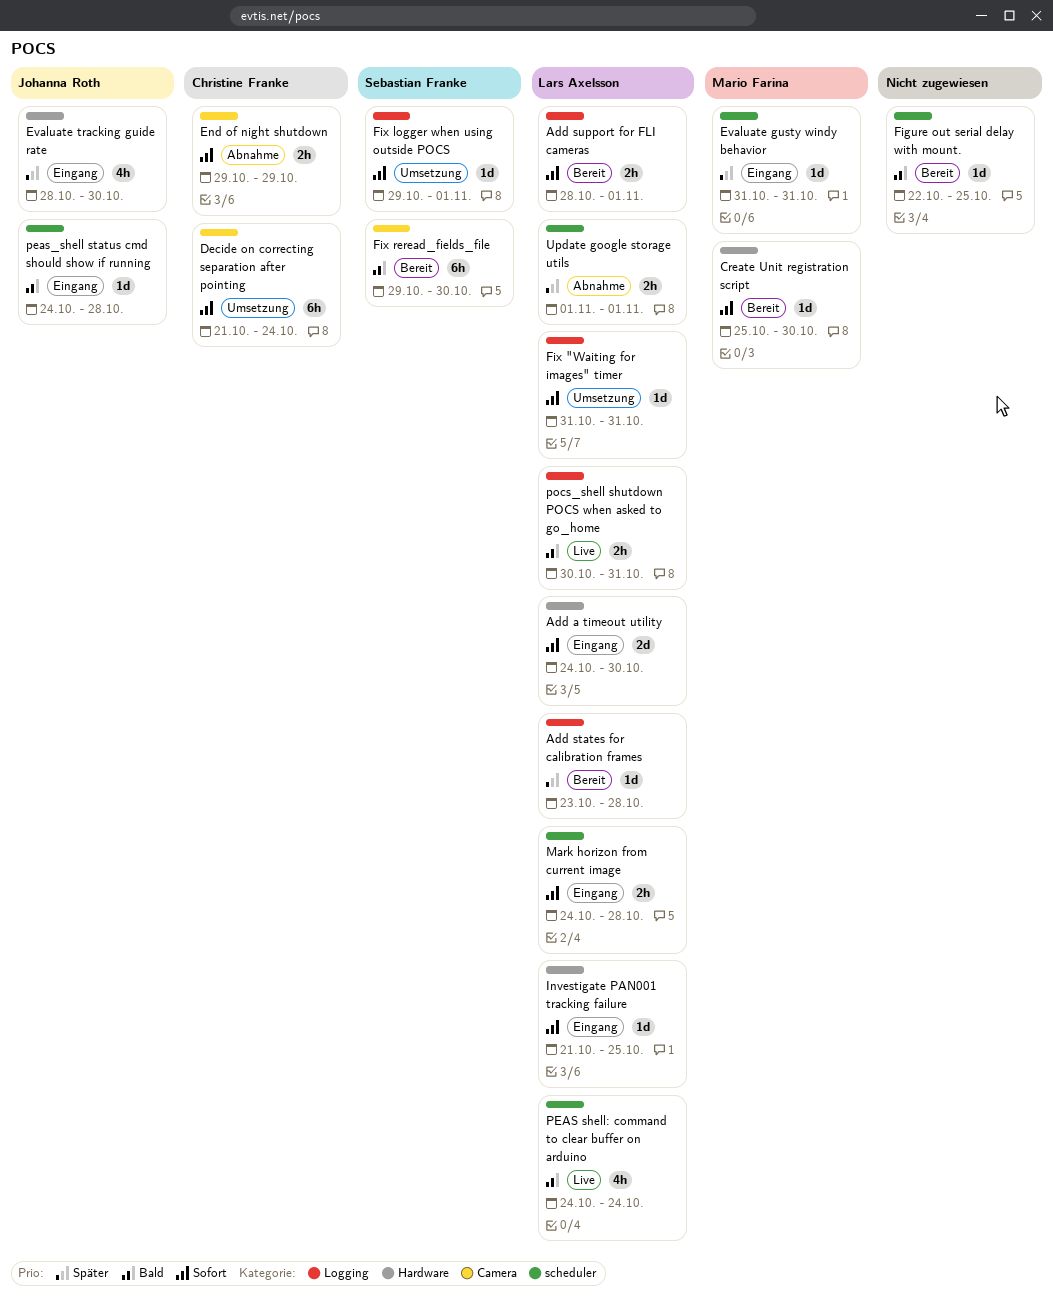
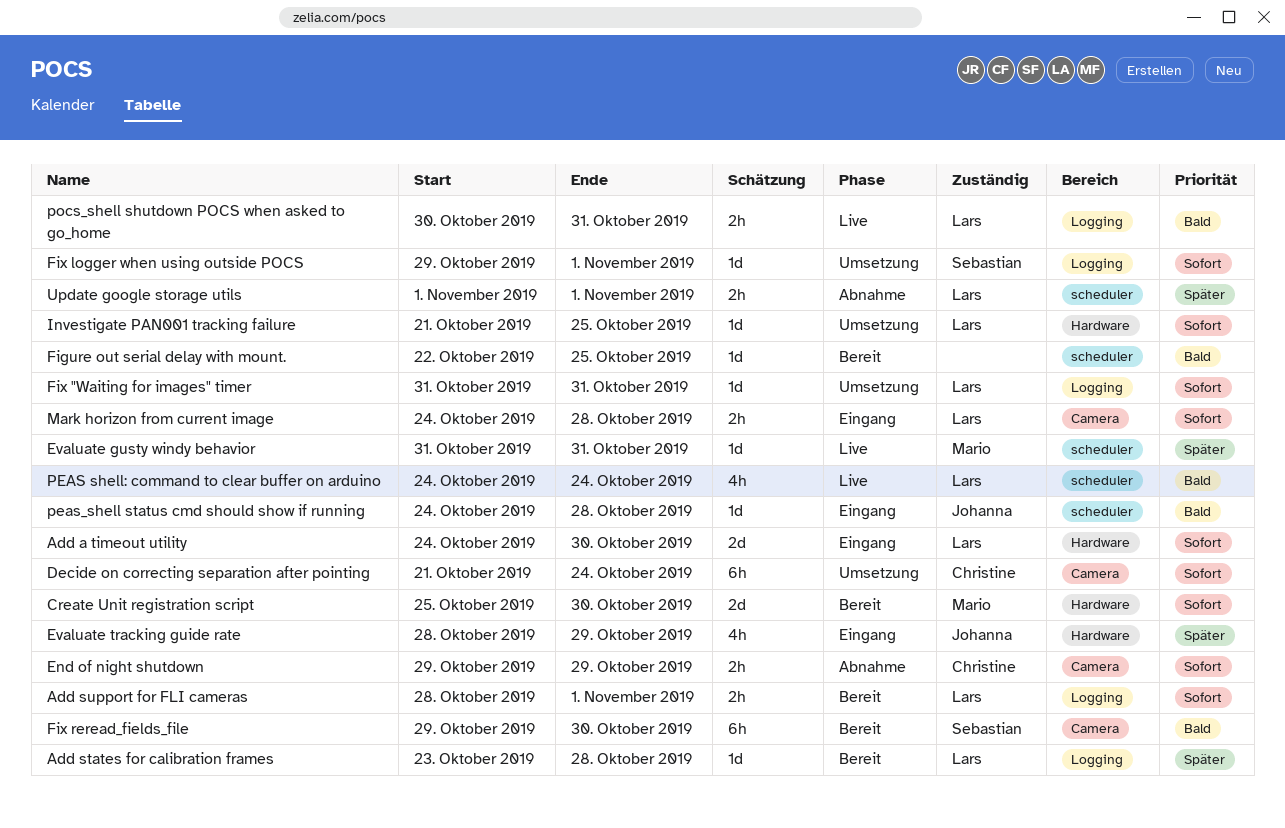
Create Unit registration script, estimate: 1d -> 2d
Evaluate gusty windy behavior, status: Eingang -> Live
Evaluate tracking guide rate, due: Oct 30 -> Oct 29
Investigate PAN001 tracking failure, status: Eingang -> Umsetzung
Mark horizon from current image, label: scheduler -> Camera

